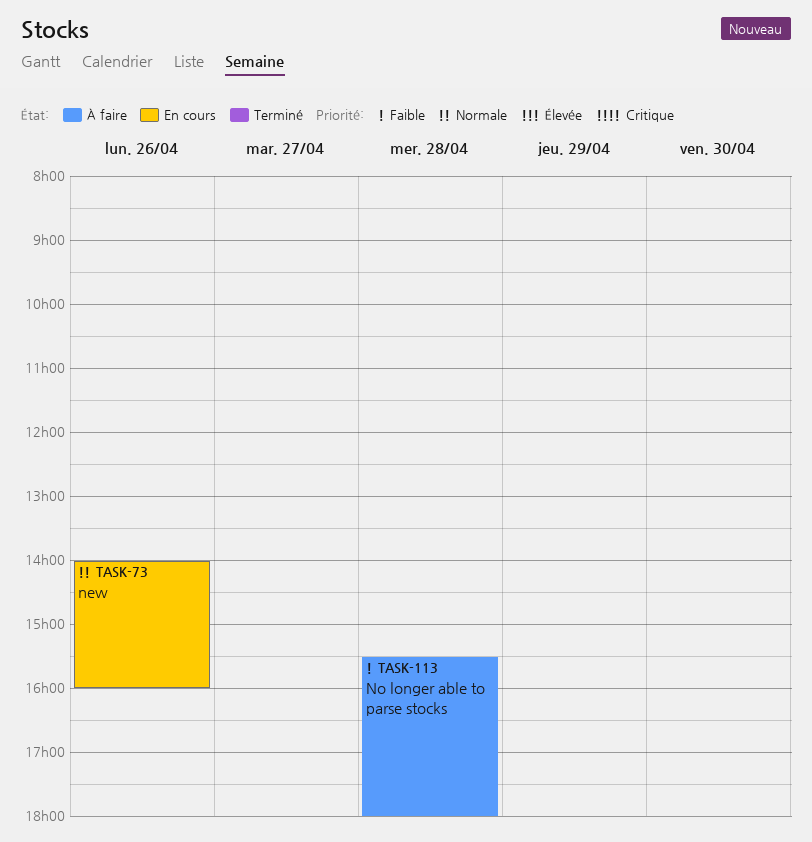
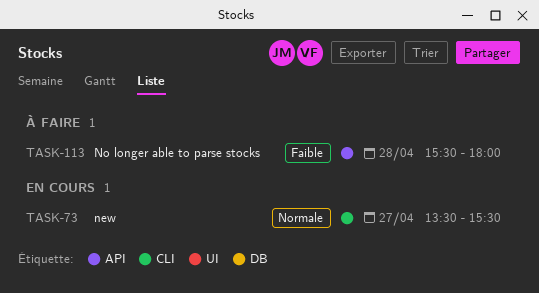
TASK-73, day: Apr 26 -> Apr 27
TASK-73, begins: 14:00 -> 13:30
TASK-73, ends: 16:00 -> 15:30

